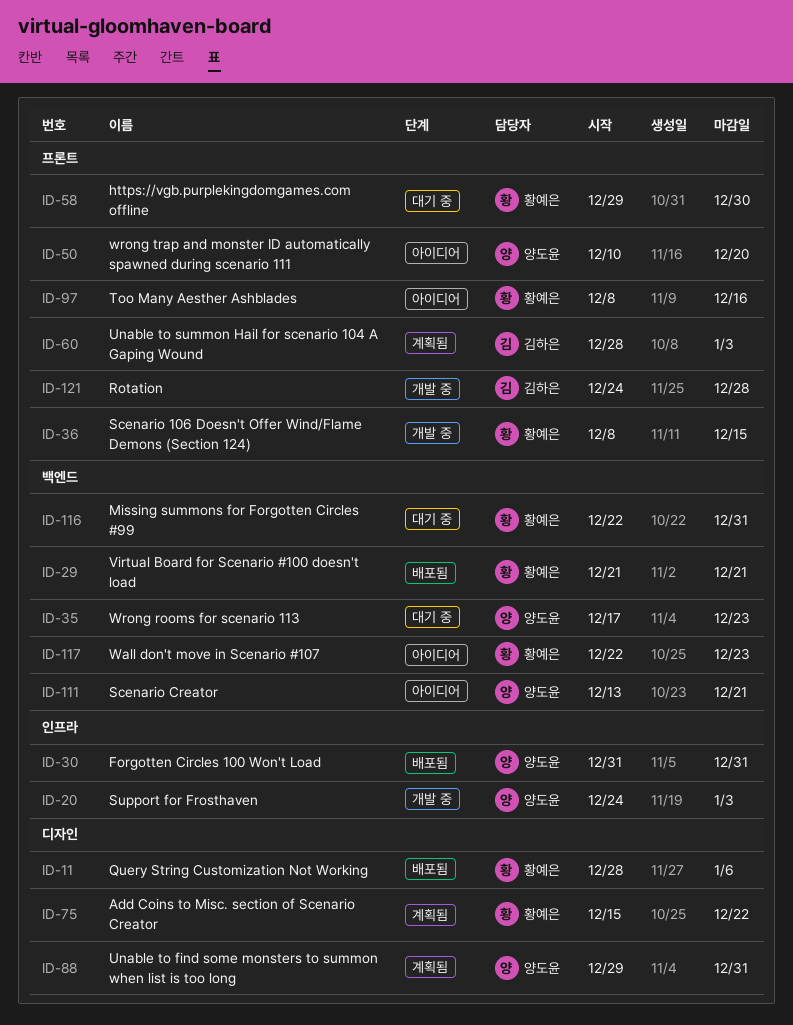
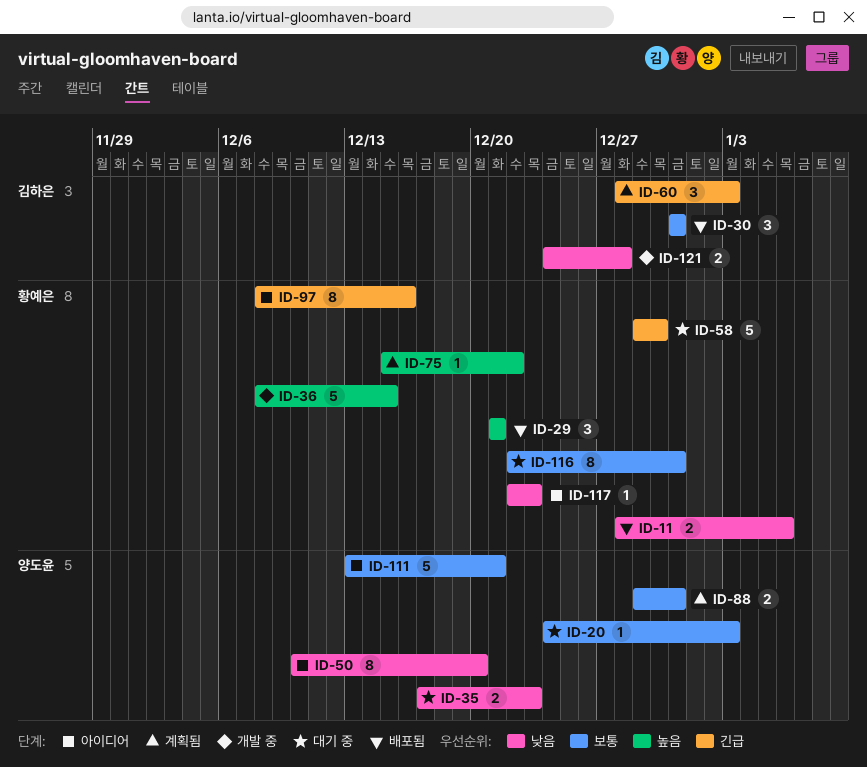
ID-20, status: 개발 중 -> 대기 중
ID-30, owner: 양도윤 -> 김하은

